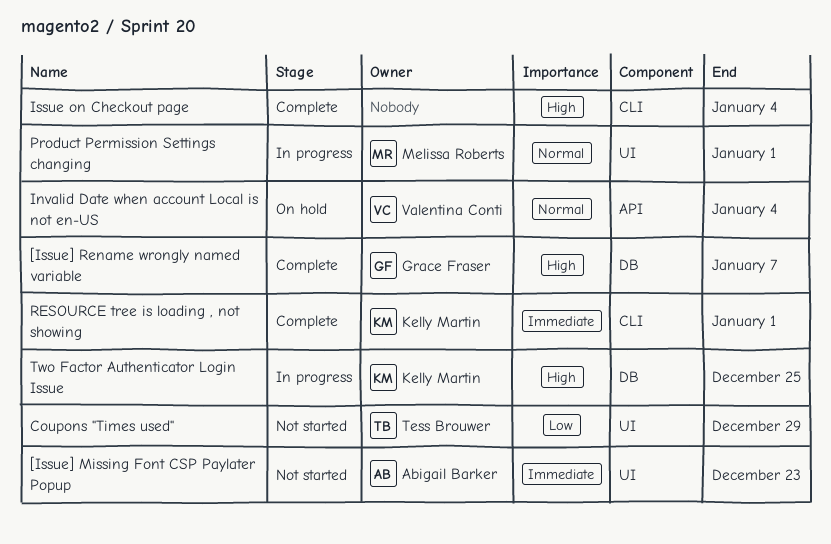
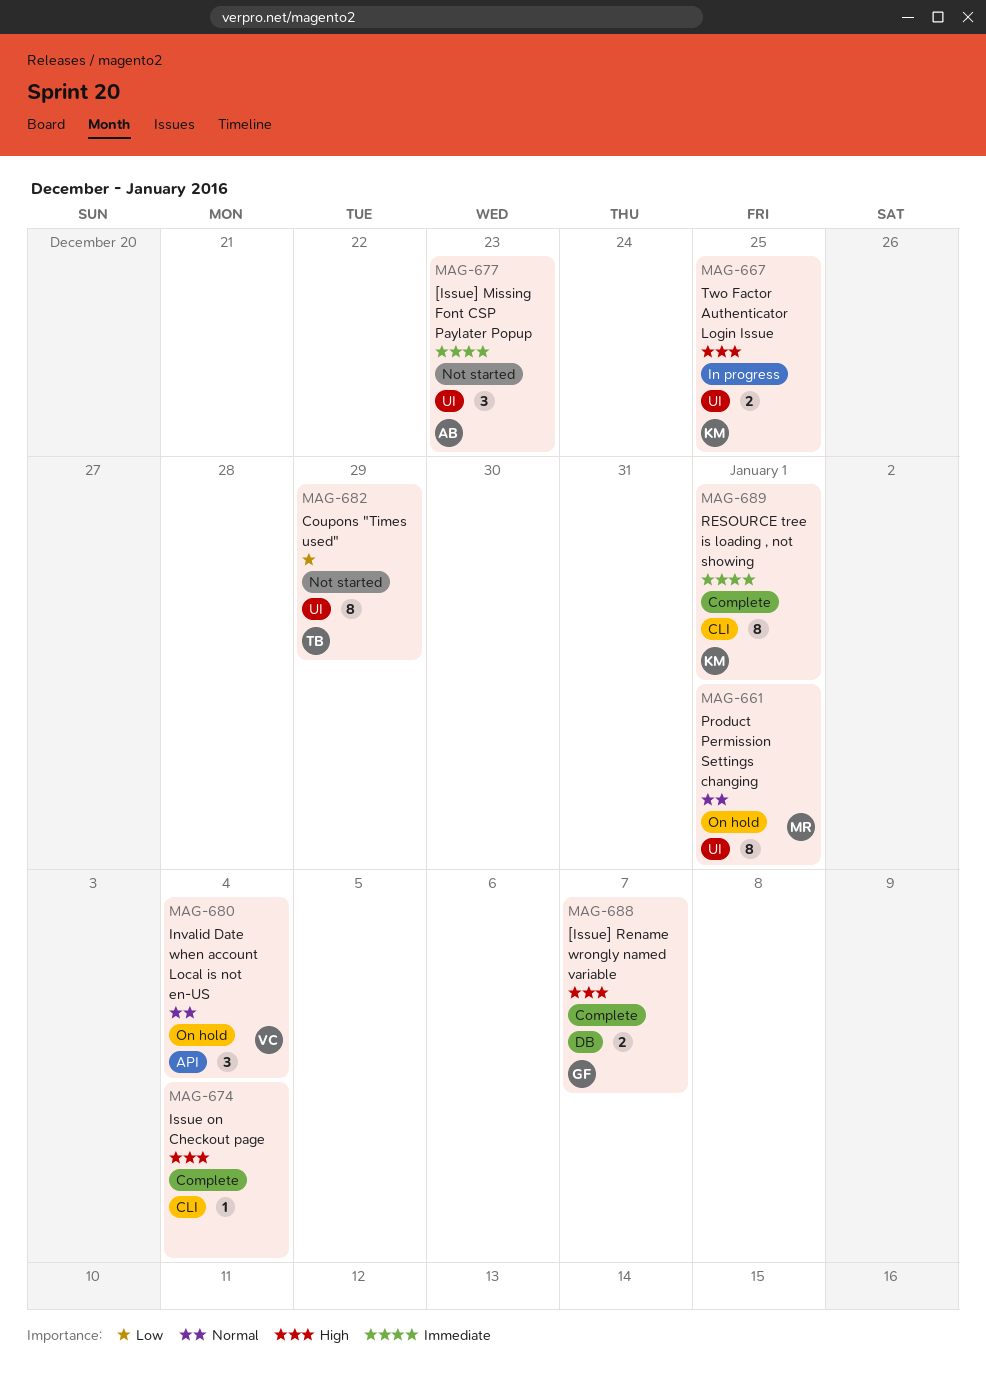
Product Permission Settings changing, status: In progress -> On hold
Two Factor Authenticator Login Issue, label: DB -> UI

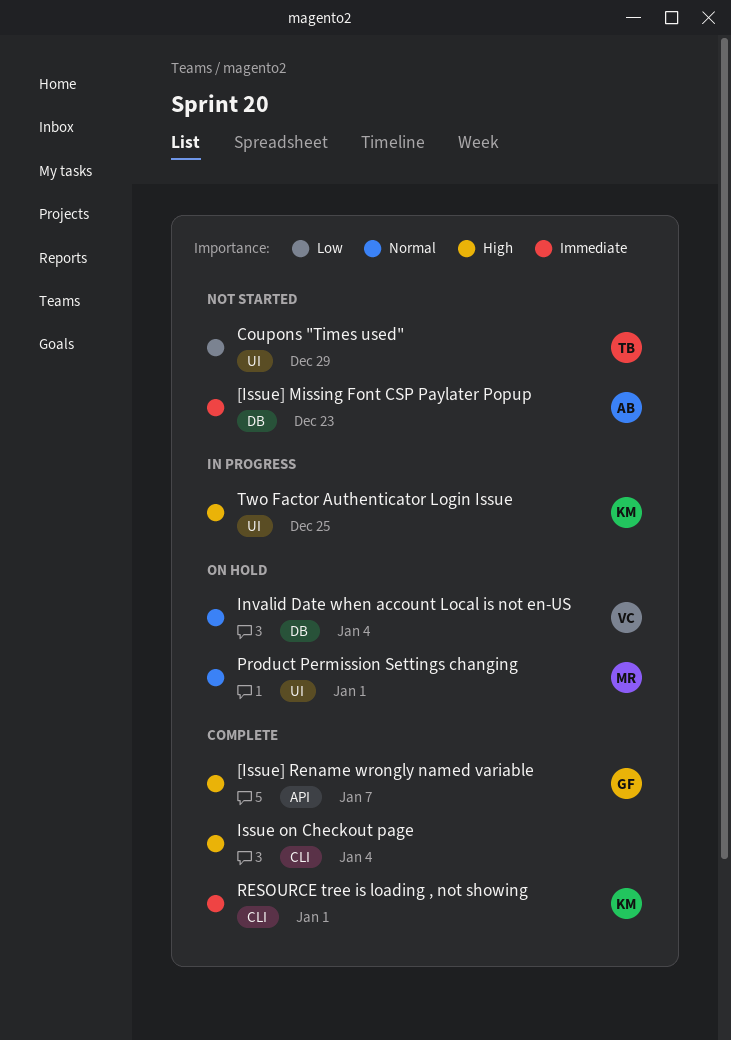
[Issue] Missing Font CSP Paylater Popup, label: UI -> DB
[Issue] Rename wrongly named variable, label: DB -> API
Invalid Date when account Local is not en-US, label: API -> DB

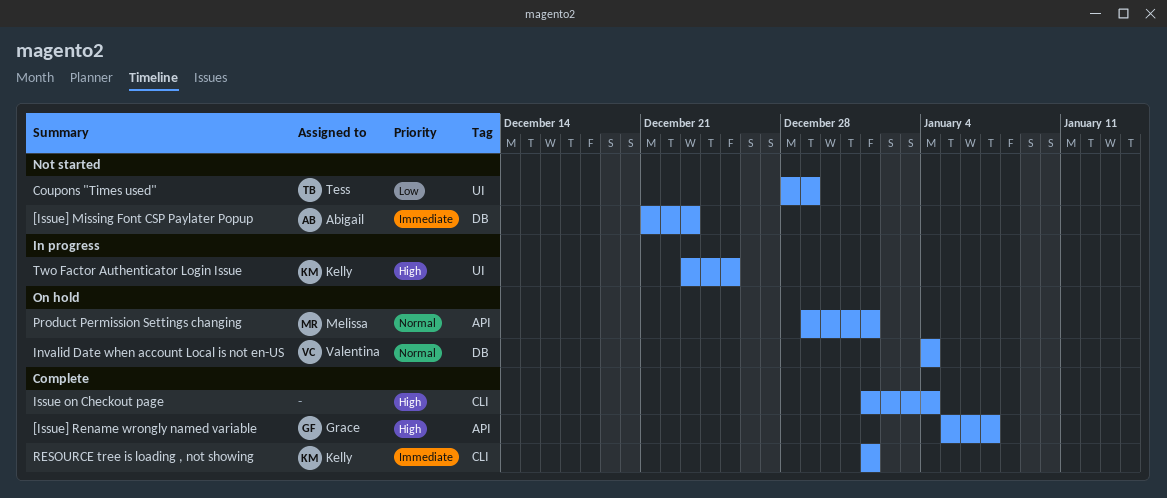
Product Permission Settings changing, label: UI -> API

